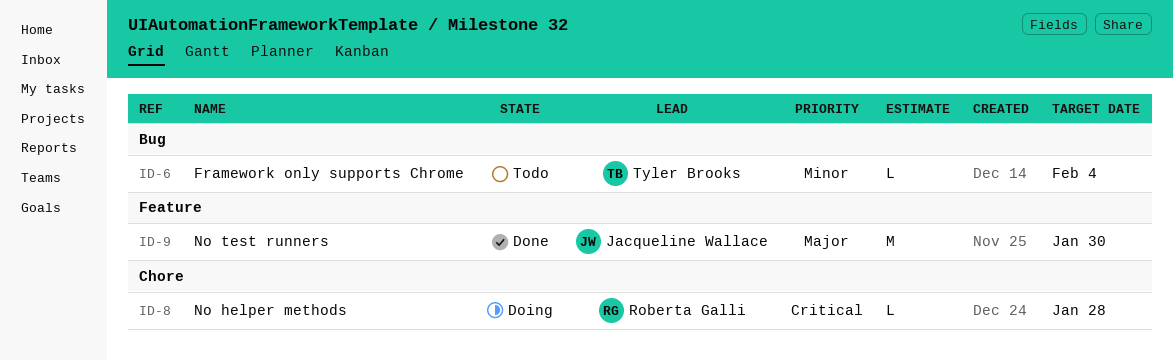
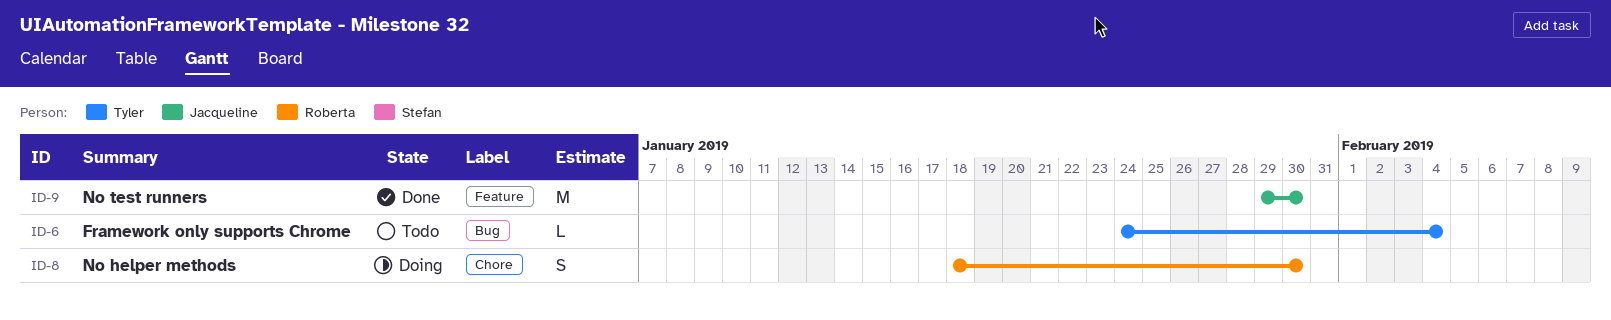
ID-8, estimate: L -> S
ID-8, due: Jan 28 -> Jan 30

